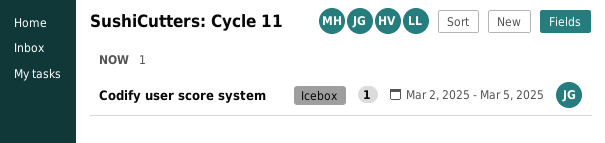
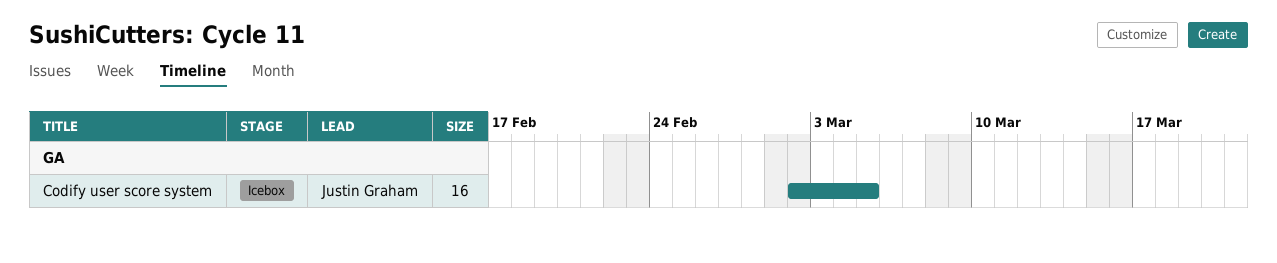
Codify user score system, estimate: 1 -> 16

